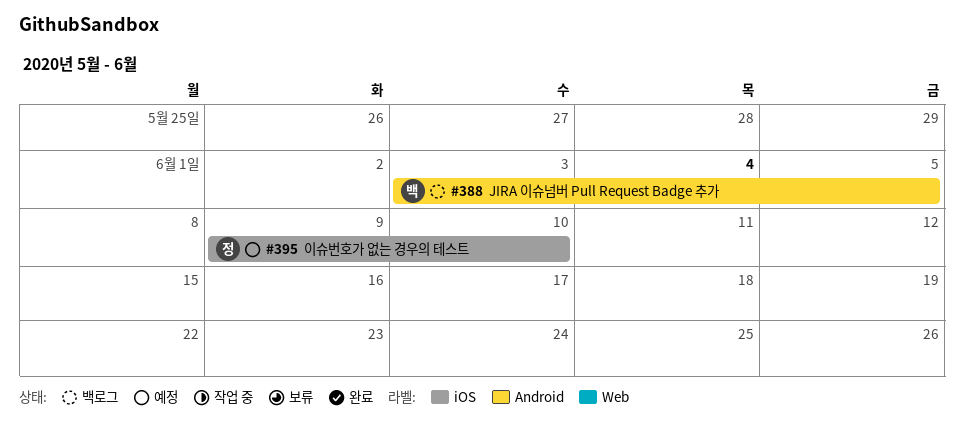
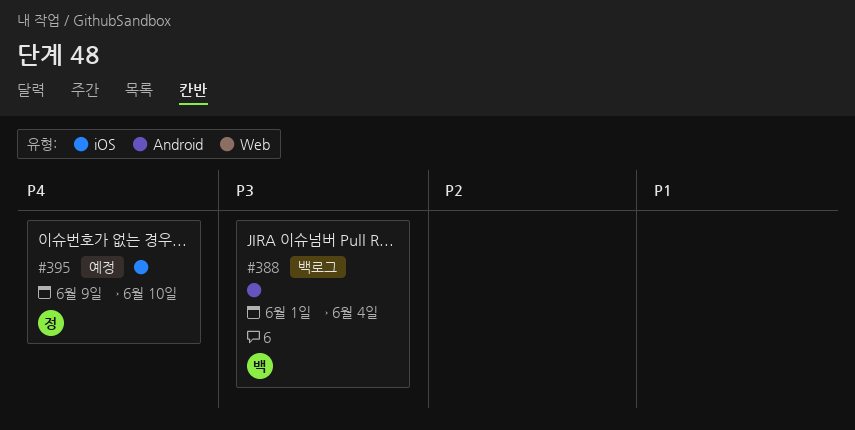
#388, start: Jun 3 -> Jun 1
#388, due: Jun 5 -> Jun 4

